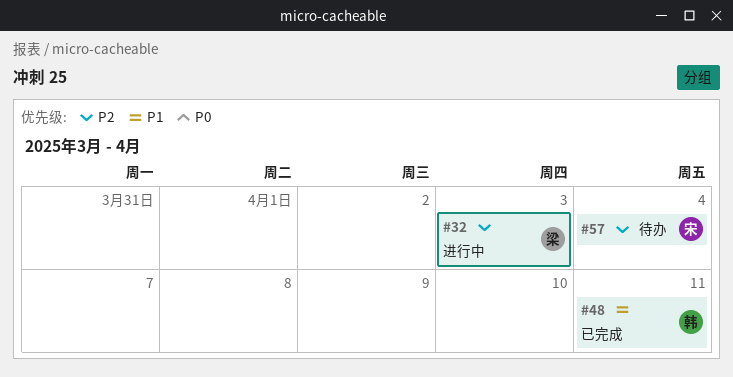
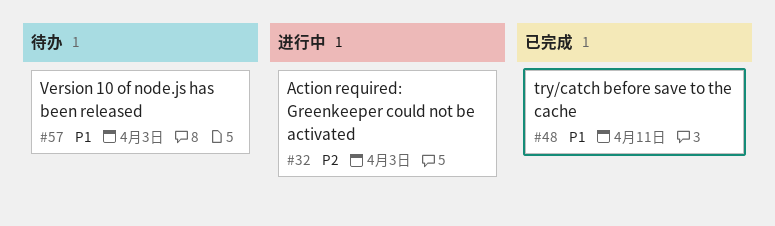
#57, priority: P2 -> P1
#57, due: Apr 4 -> Apr 3

